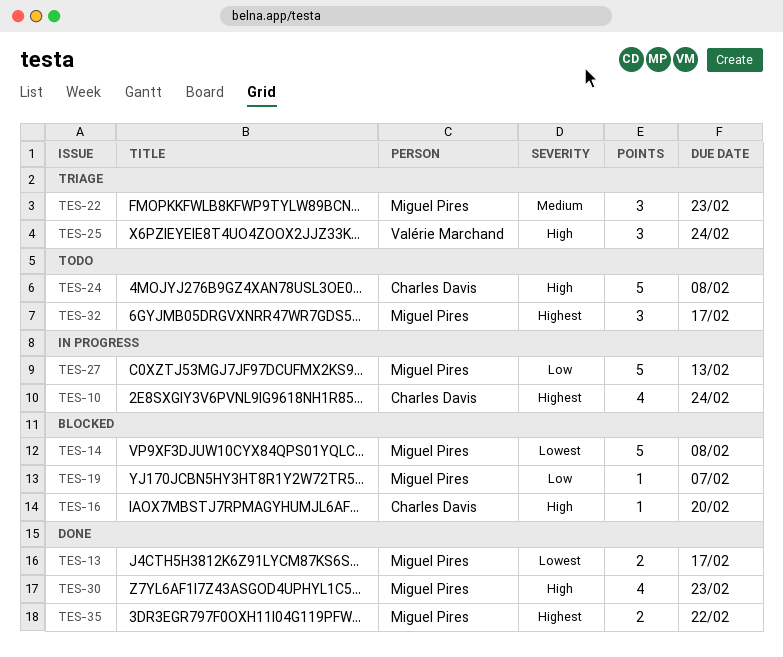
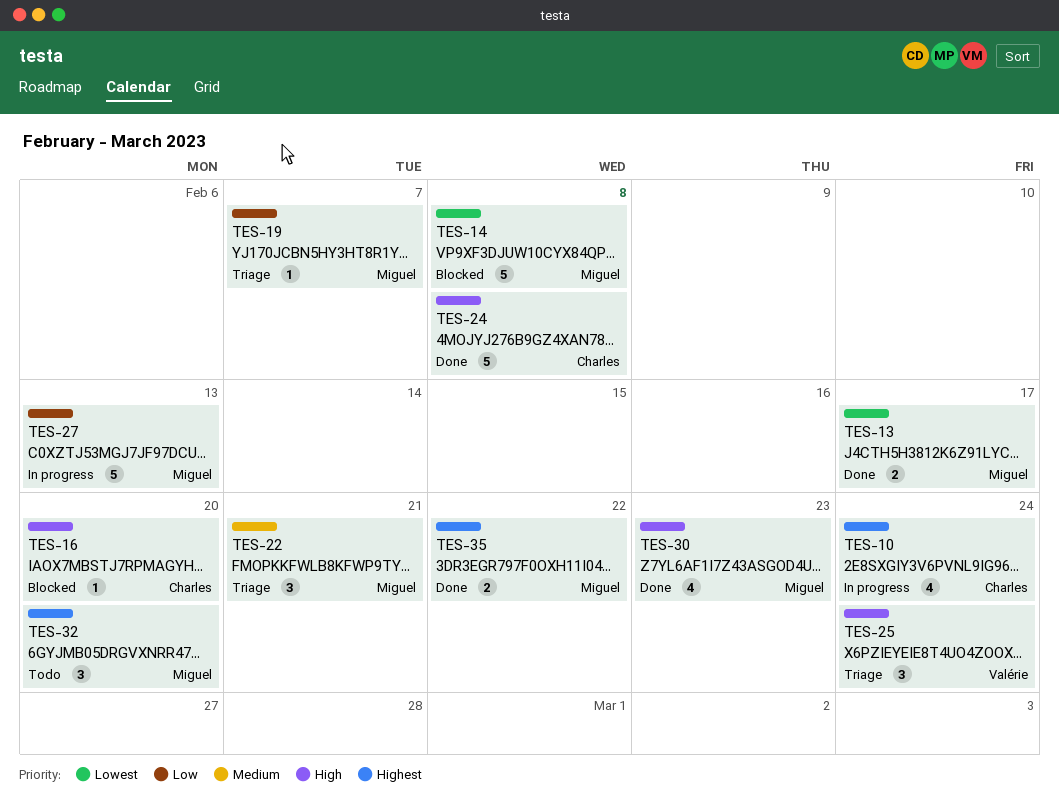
TES-19, status: Blocked -> Triage
TES-22, due: Feb 23 -> Feb 21
TES-24, status: Todo -> Done
TES-32, due: Feb 17 -> Feb 20

